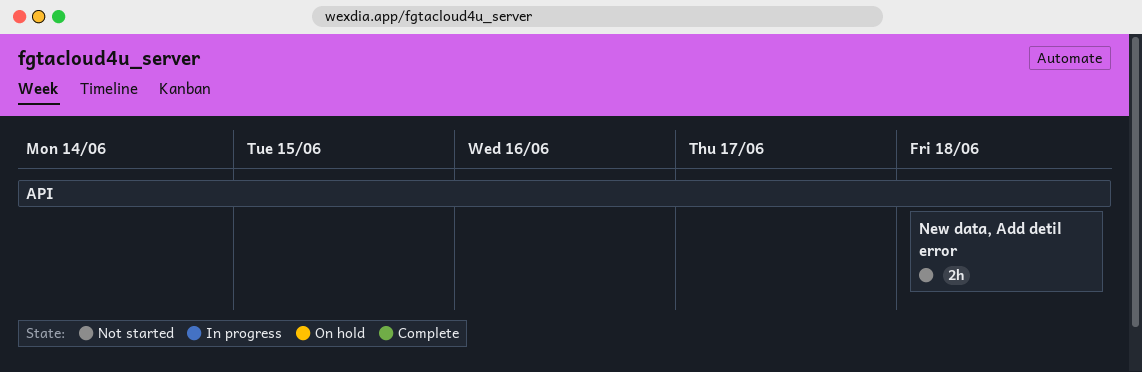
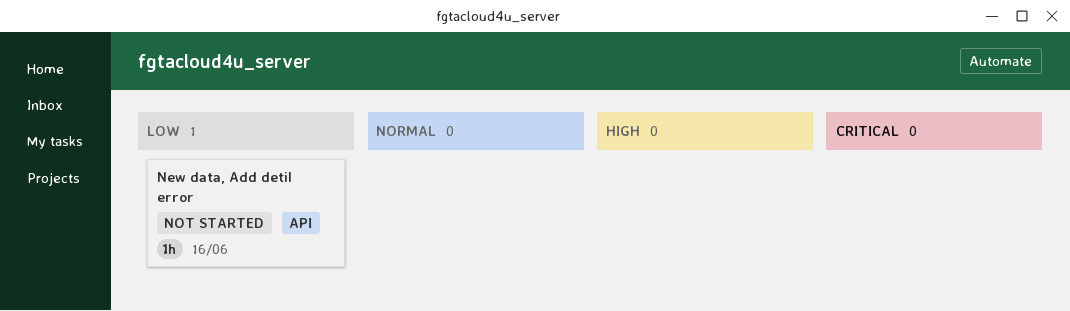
New data, Add detil error, estimate: 2h -> 1h
New data, Add detil error, due: Jun 18 -> Jun 16

